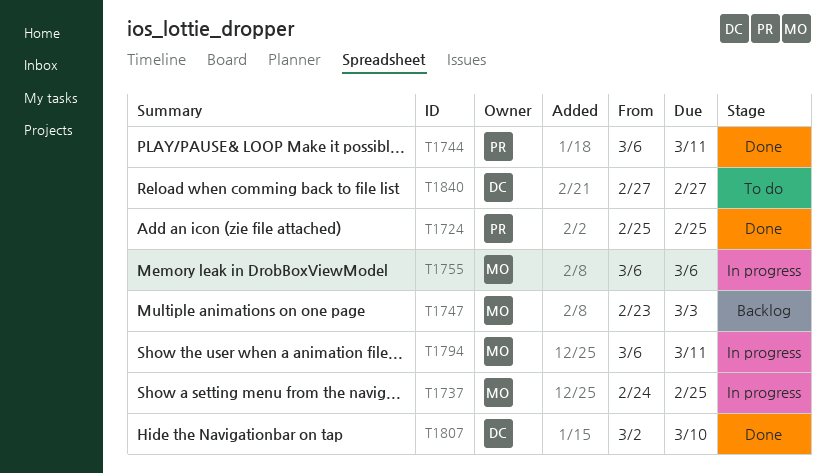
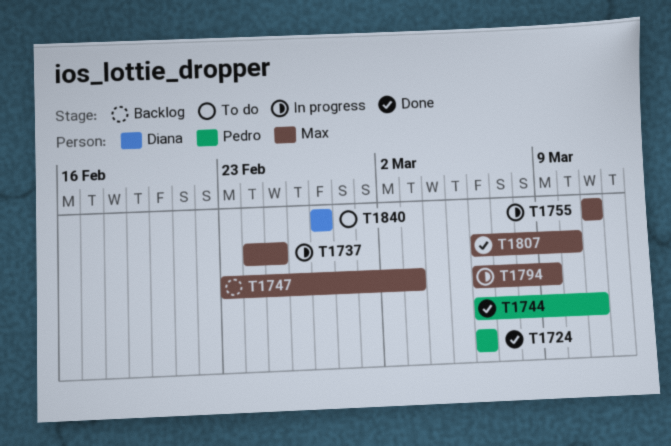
T1724, start: Feb 25 -> Mar 6
T1724, due: Feb 25 -> Mar 6
T1755, start: Mar 6 -> Mar 11
T1755, due: Mar 6 -> Mar 11
T1794, due: Mar 11 -> Mar 9
T1807, owner: Diana -> Max
T1807, start: Mar 2 -> Mar 6

